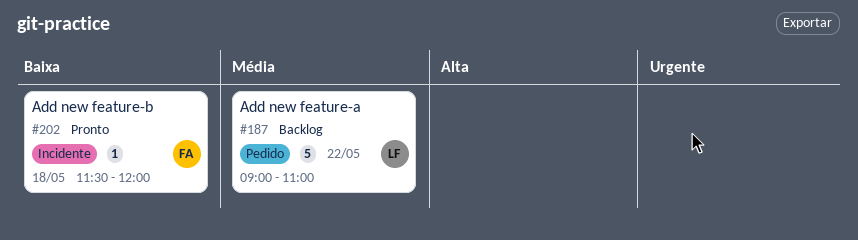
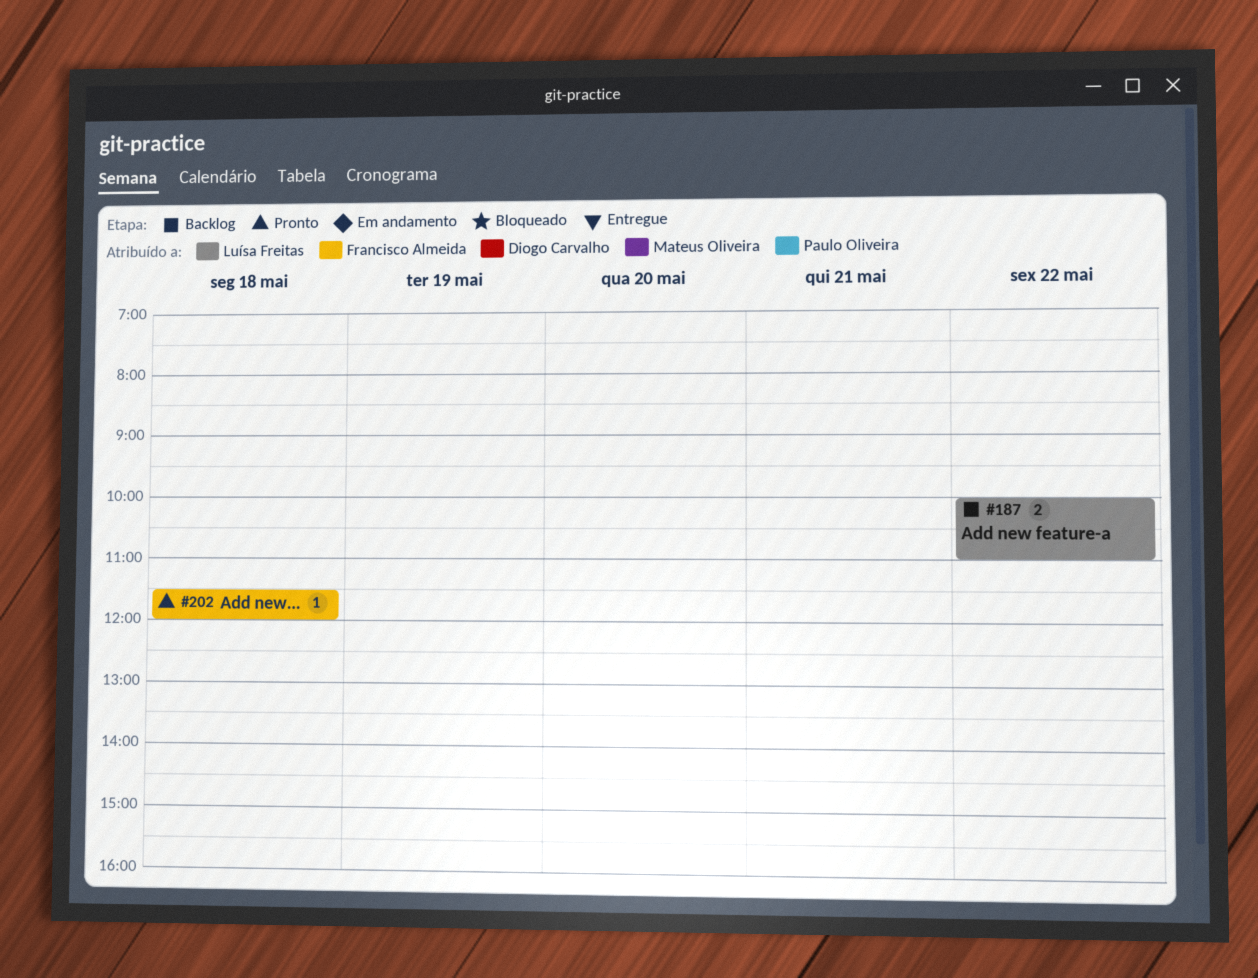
#187, estimate: 5 -> 2
#187, begins: 09:00 -> 10:00

